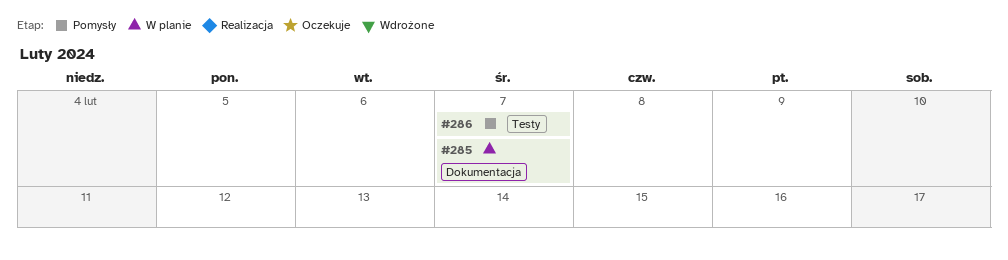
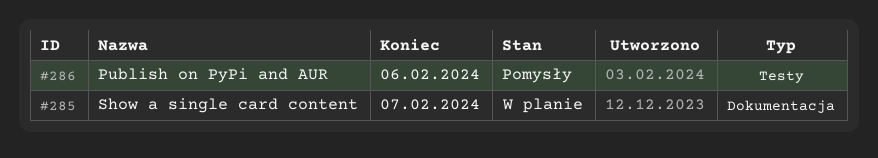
#286, due: Feb 7 -> Feb 6

